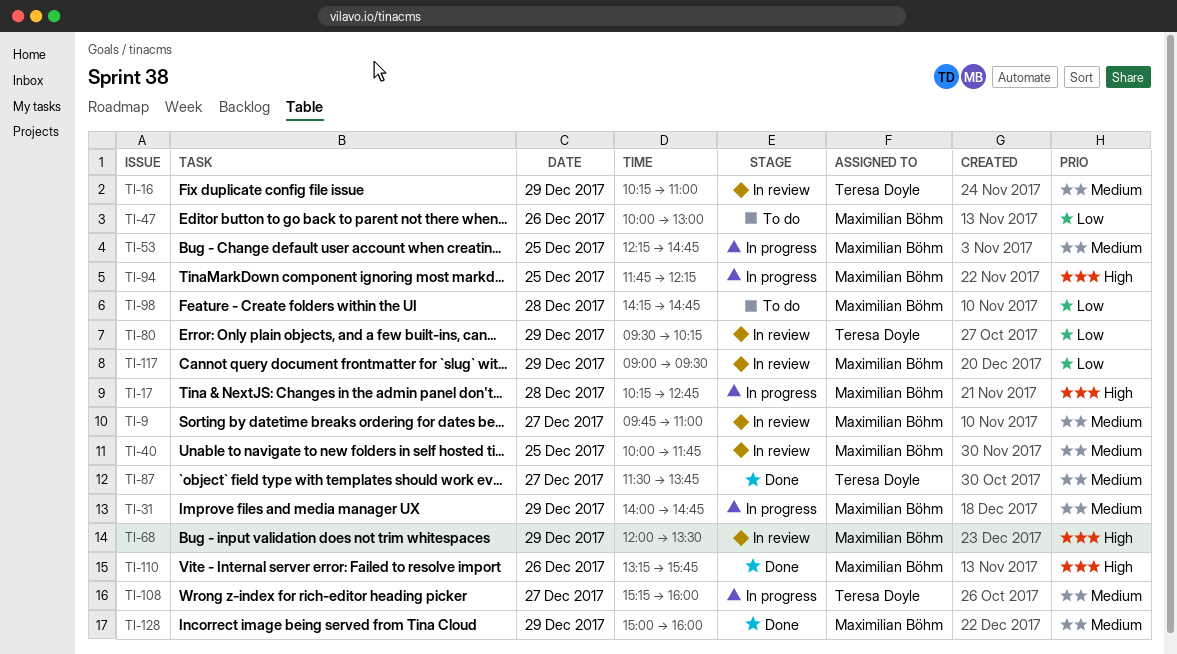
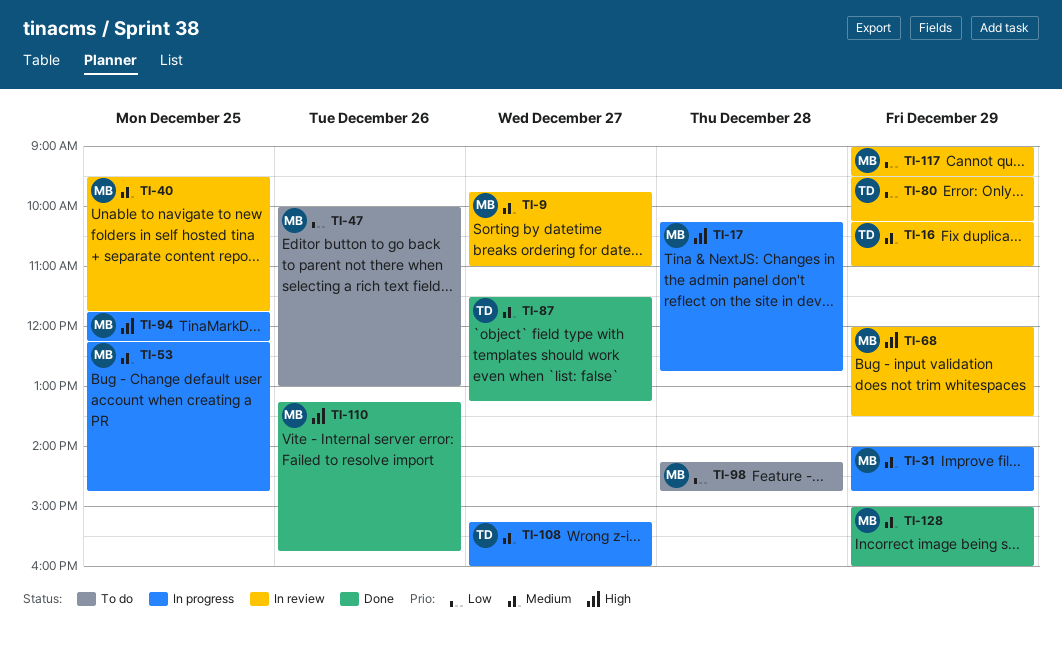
TI-40, begins: 10:00 -> 09:30
TI-87, ends: 13:45 -> 13:15

